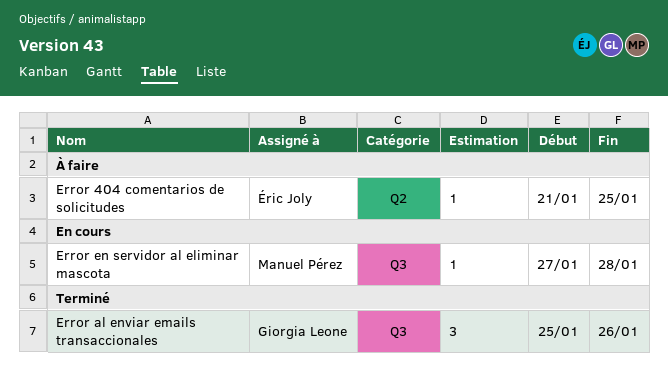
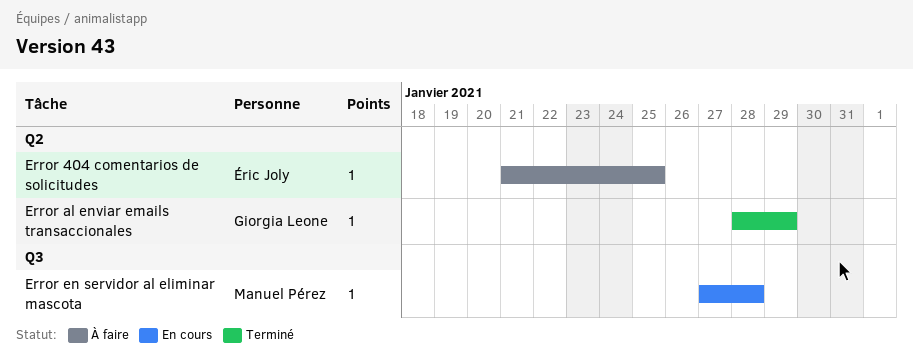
Error al enviar emails transaccionales, label: Q3 -> Q2
Error al enviar emails transaccionales, estimate: 3 -> 1
Error al enviar emails transaccionales, start: Jan 25 -> Jan 28
Error al enviar emails transaccionales, due: Jan 26 -> Jan 29

